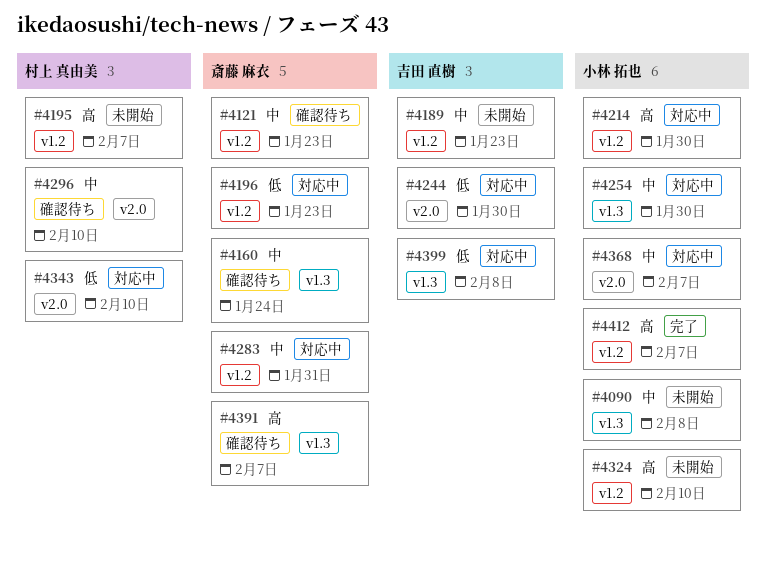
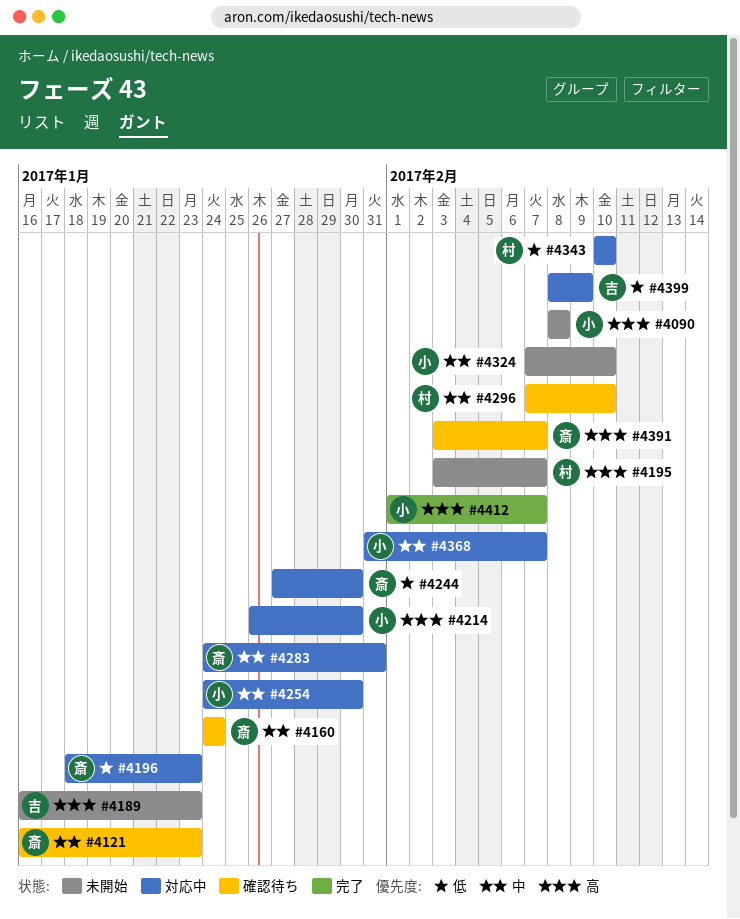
#4090, priority: 中 -> 高
#4189, priority: 中 -> 高
#4244, owner: 吉田 直樹 -> 斎藤 麻衣
#4324, priority: 高 -> 中
#4399, due: Feb 8 -> Feb 9

